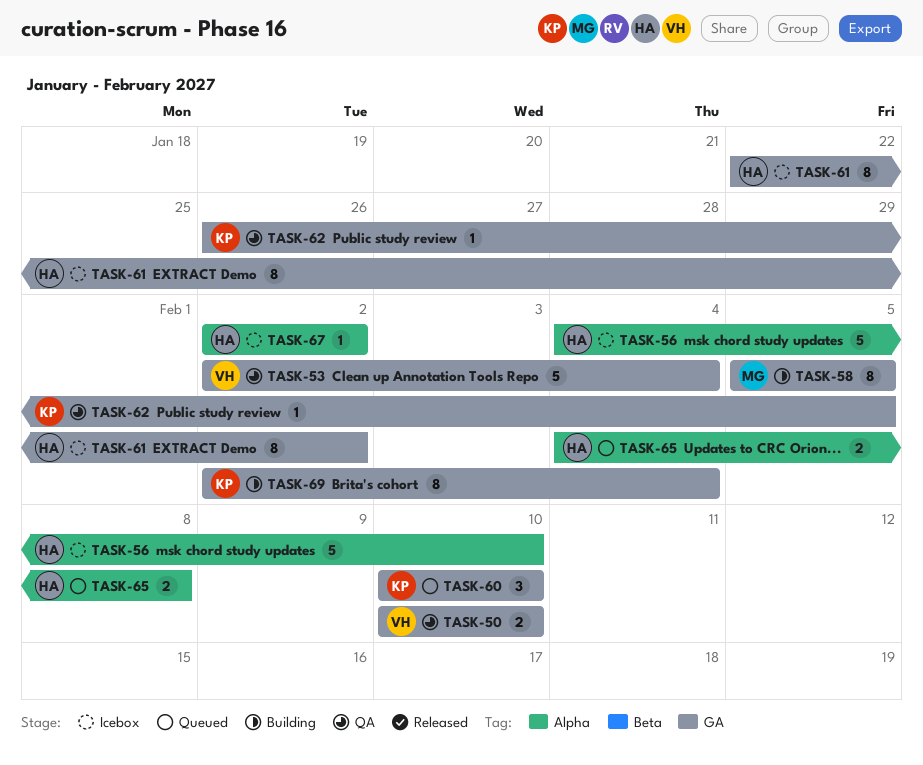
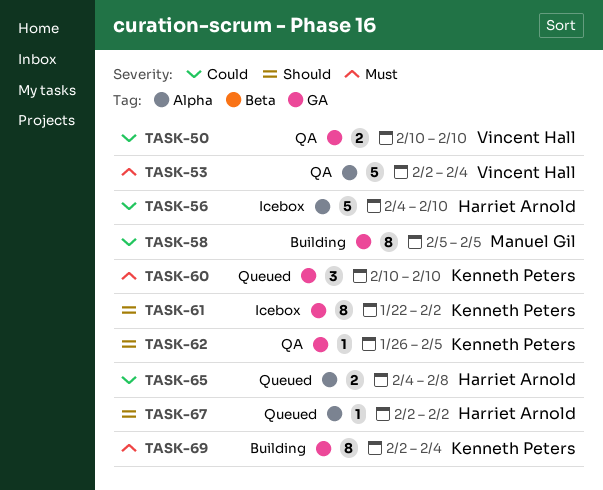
TASK-53, label: GA -> Alpha
TASK-61, owner: Harriet Arnold -> Kenneth Peters
TASK-67, status: Icebox -> Queued

